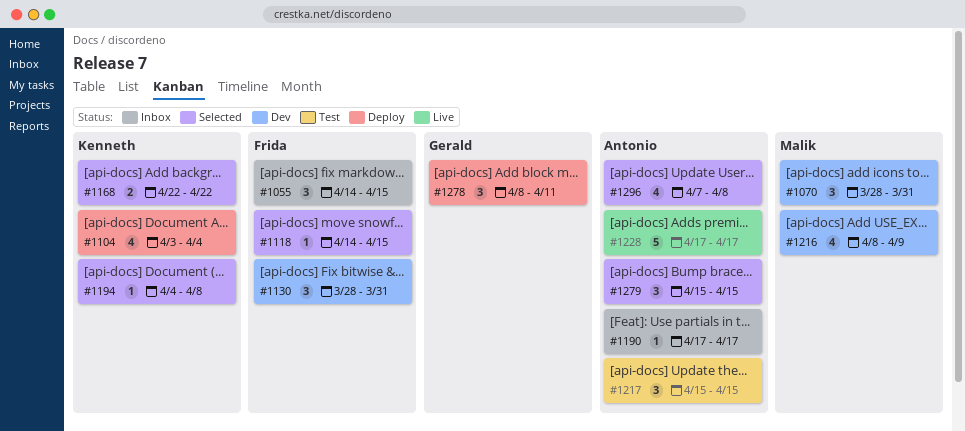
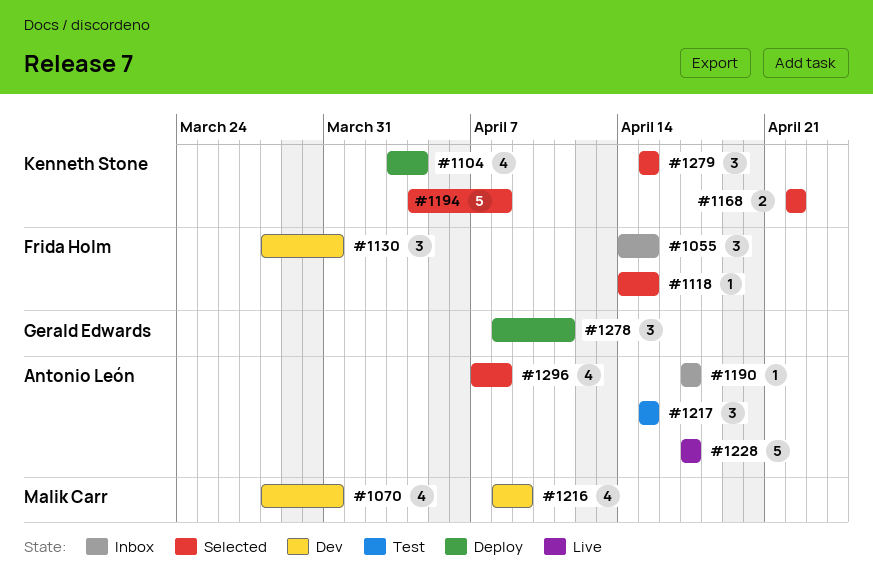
#1070, estimate: 3 -> 4
#1194, estimate: 1 -> 5
#1279, owner: Antonio León -> Kenneth Stone

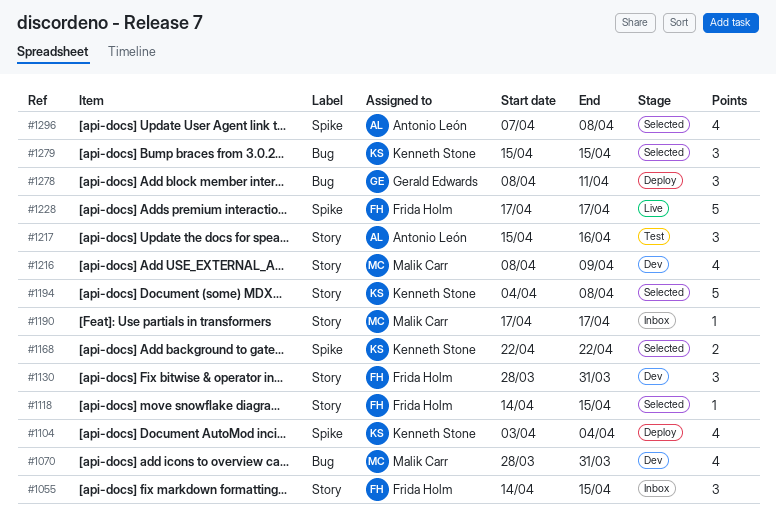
#1190, owner: Antonio León -> Malik Carr
#1217, due: Apr 15 -> Apr 16
#1228, owner: Antonio León -> Frida Holm

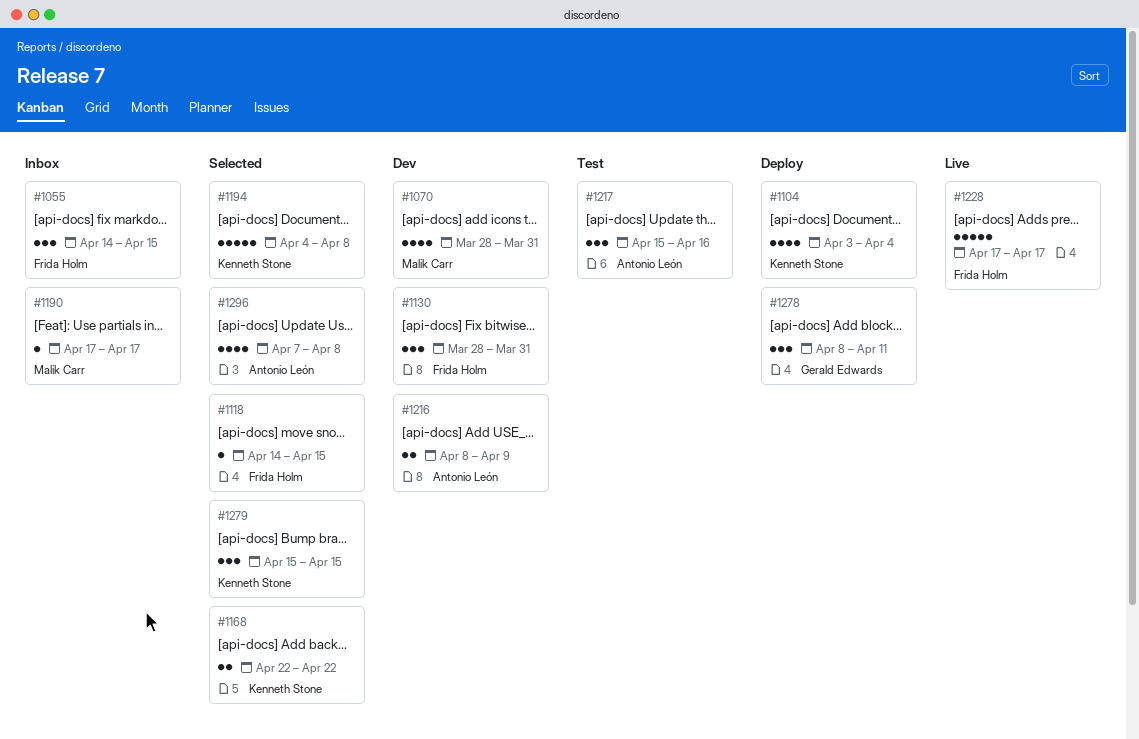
#1216, owner: Malik Carr -> Antonio León
#1216, estimate: 4 -> 2

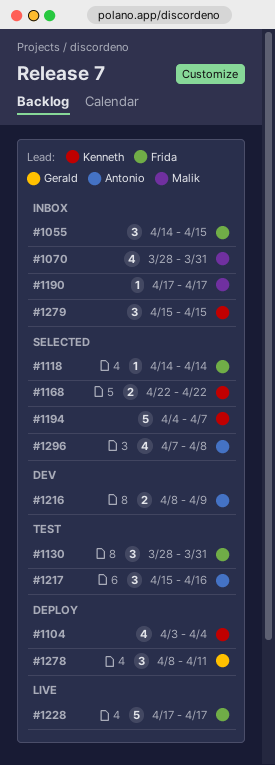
#1070, status: Dev -> Inbox
#1118, due: Apr 15 -> Apr 14
#1130, status: Dev -> Test
#1194, due: Apr 8 -> Apr 7
#1279, status: Selected -> Inbox

